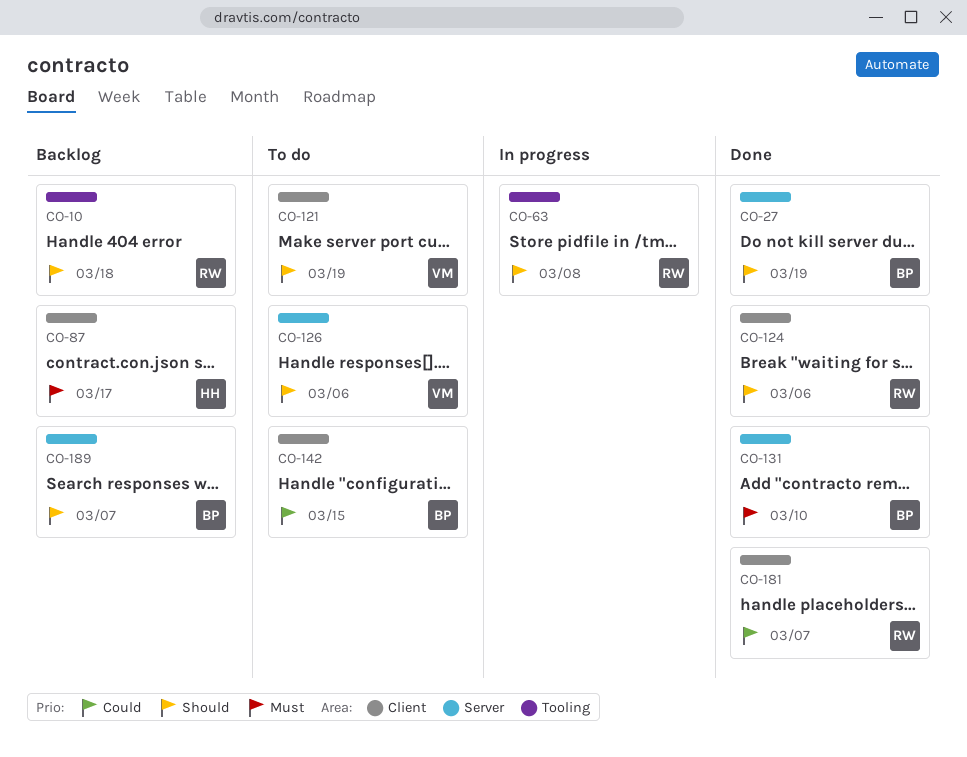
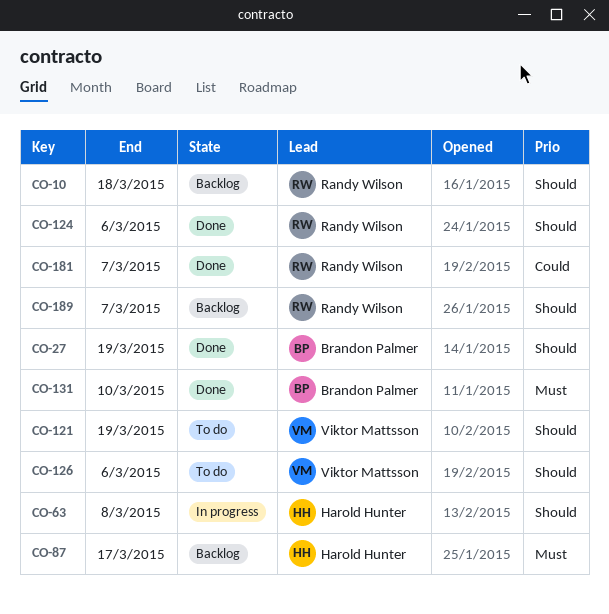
CO-63, owner: Randy Wilson -> Harold Hunter
CO-142: present -> none
CO-189, owner: Brandon Palmer -> Randy Wilson

